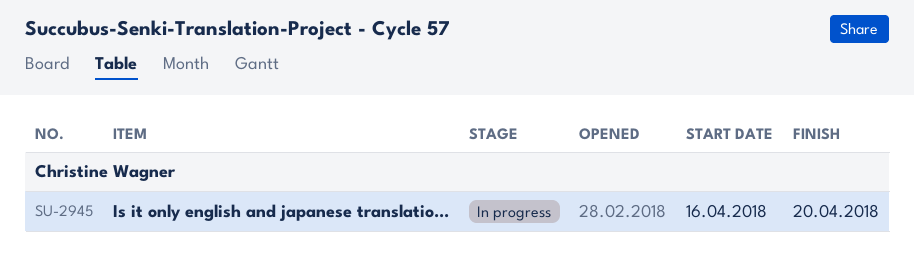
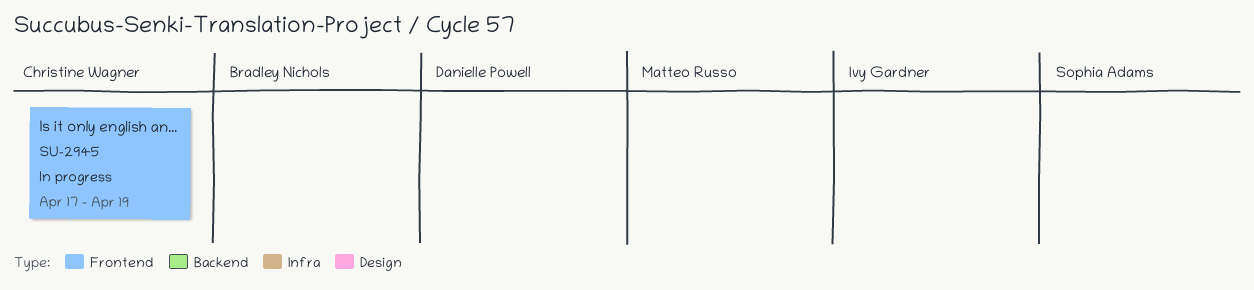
SU-2945, start: Apr 16 -> Apr 17
SU-2945, due: Apr 20 -> Apr 19

